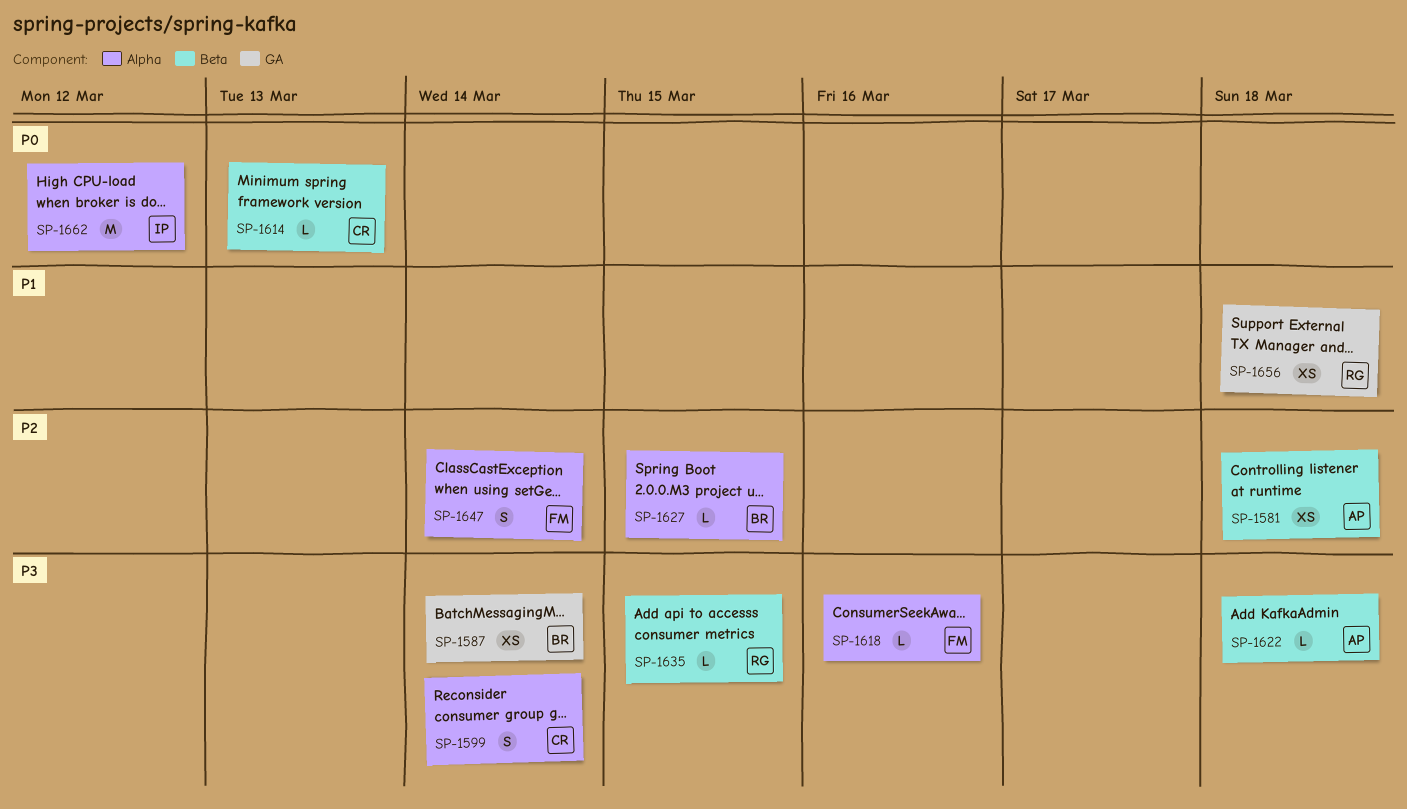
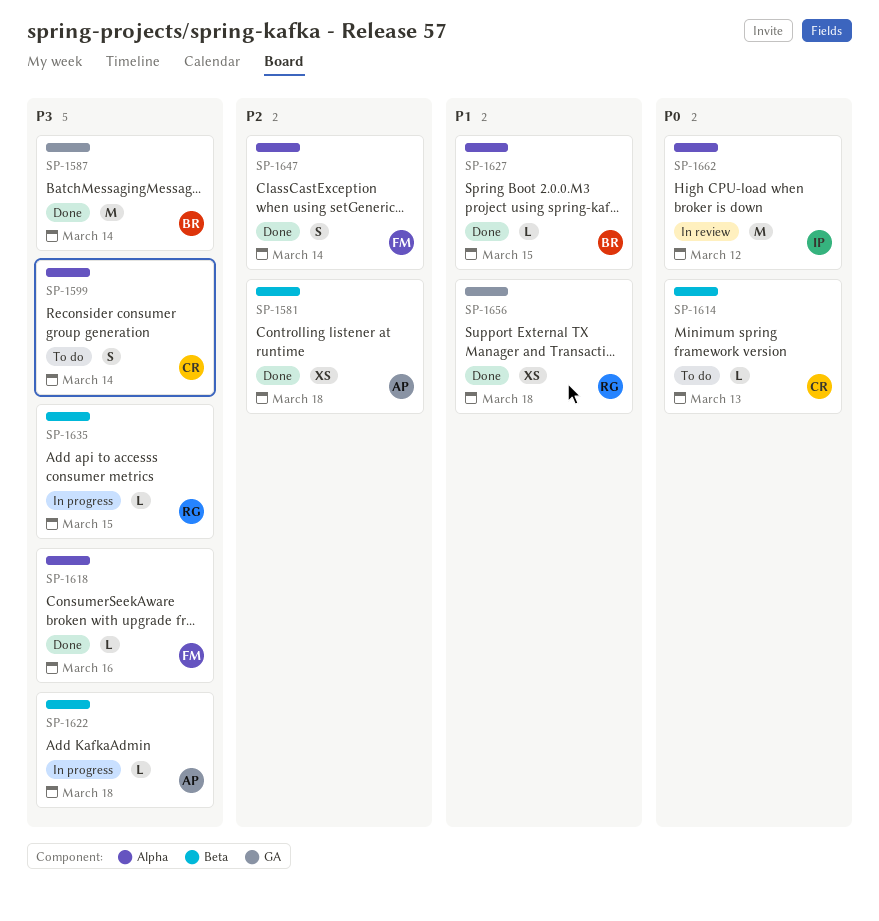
SP-1587, estimate: XS -> M
SP-1627, priority: P2 -> P1

